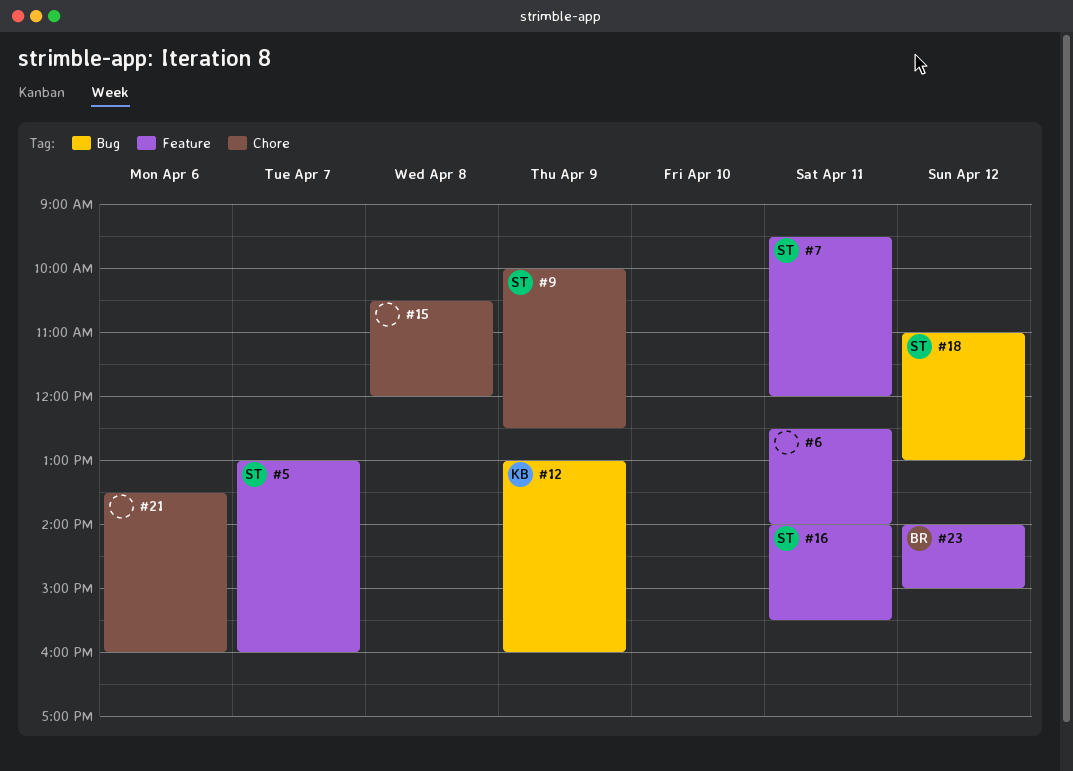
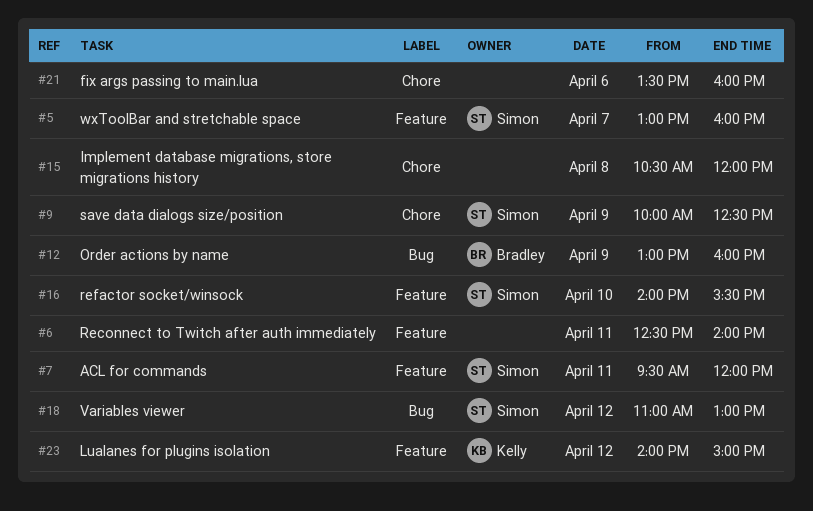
#12, owner: Kelly -> Bradley
#16, day: Apr 11 -> Apr 10
#23, owner: Bradley -> Kelly

